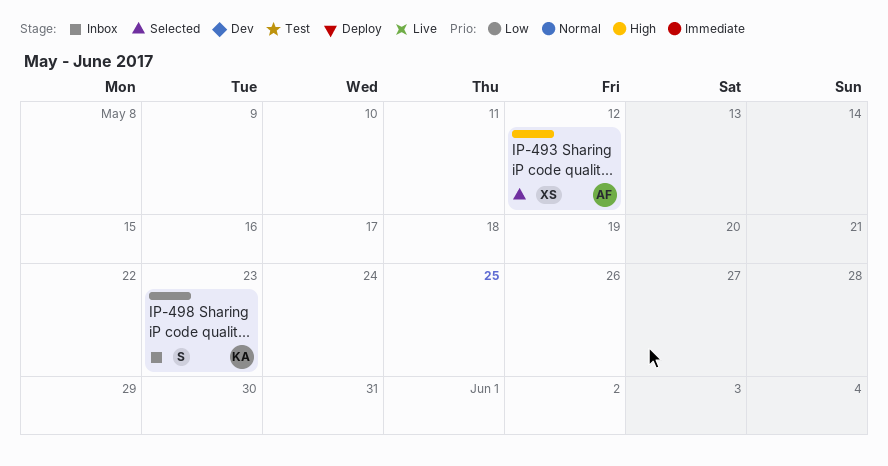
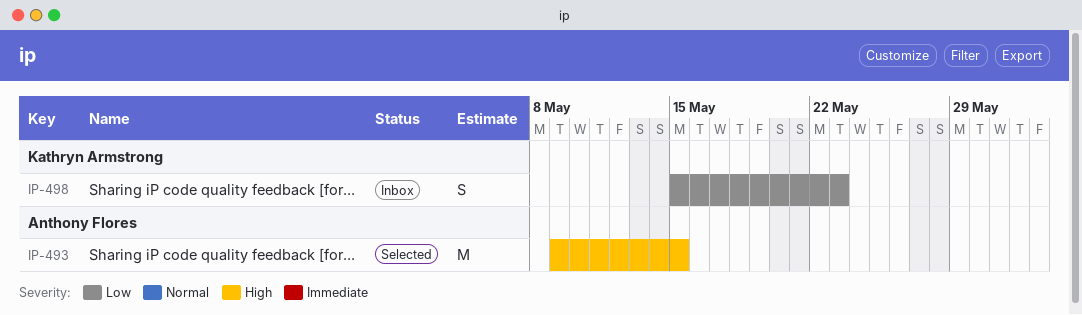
IP-493, estimate: XS -> M
IP-493, due: May 12 -> May 15

